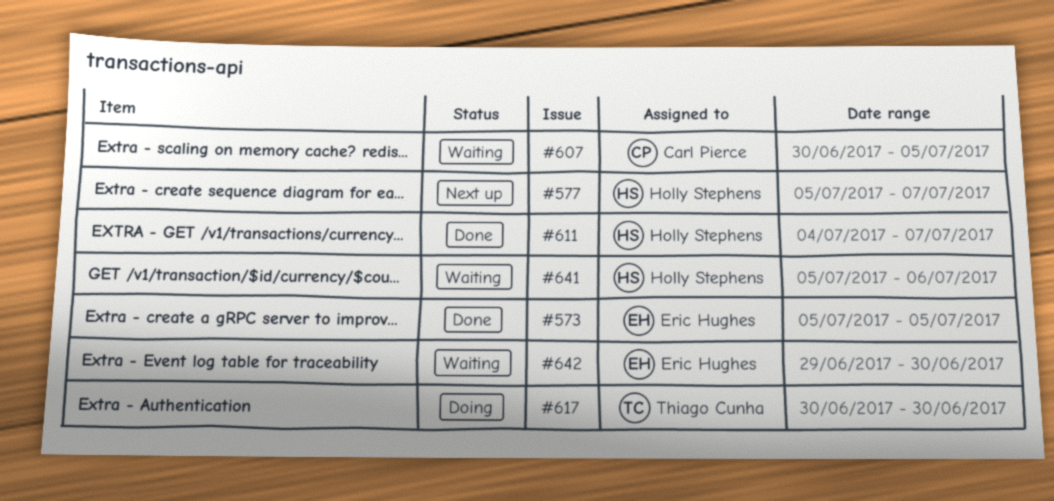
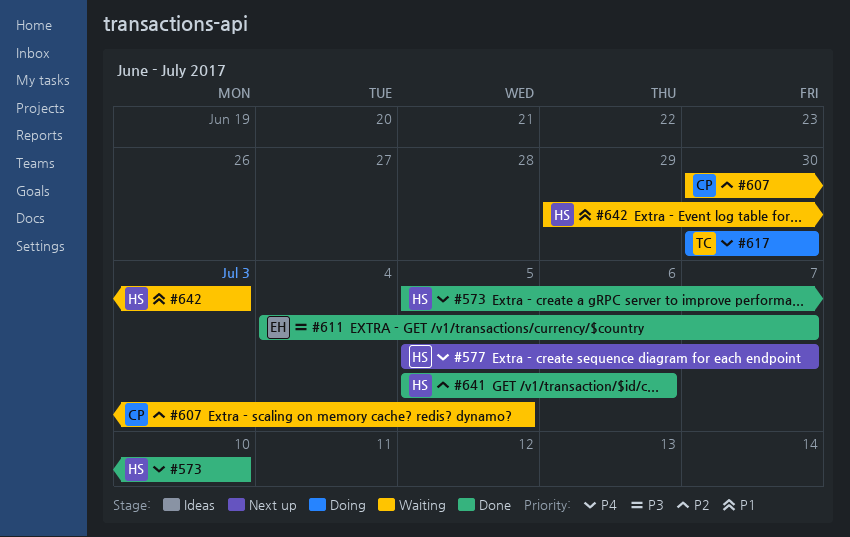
#573, owner: Eric Hughes -> Holly Stephens
#573, due: Jul 5 -> Jul 10
#611, owner: Holly Stephens -> Eric Hughes
#641, status: Waiting -> Done
#642, owner: Eric Hughes -> Holly Stephens
#642, due: Jun 30 -> Jul 3

